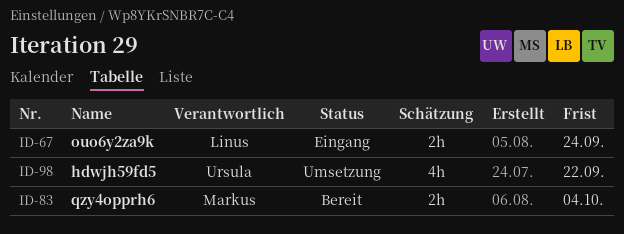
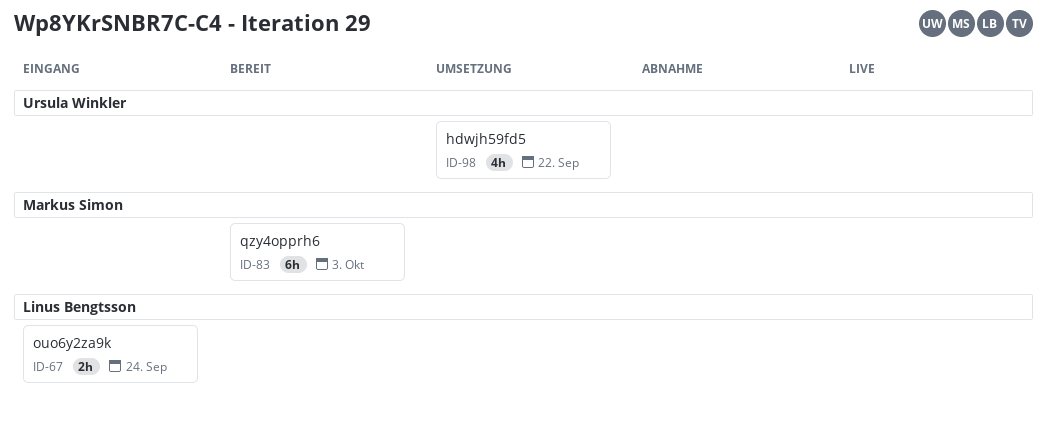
ID-83, estimate: 2h -> 6h
ID-83, due: Oct 4 -> Oct 3

